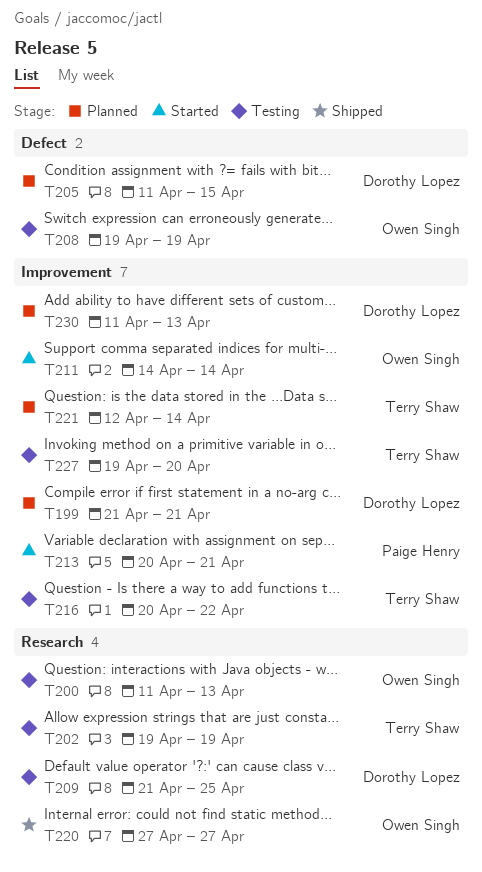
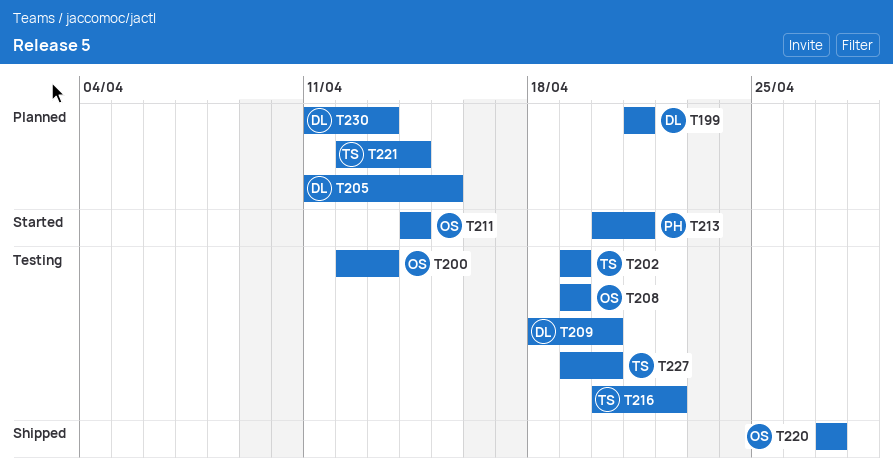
T200, start: Apr 11 -> Apr 12
T209, start: Apr 21 -> Apr 18
T209, due: Apr 25 -> Apr 20

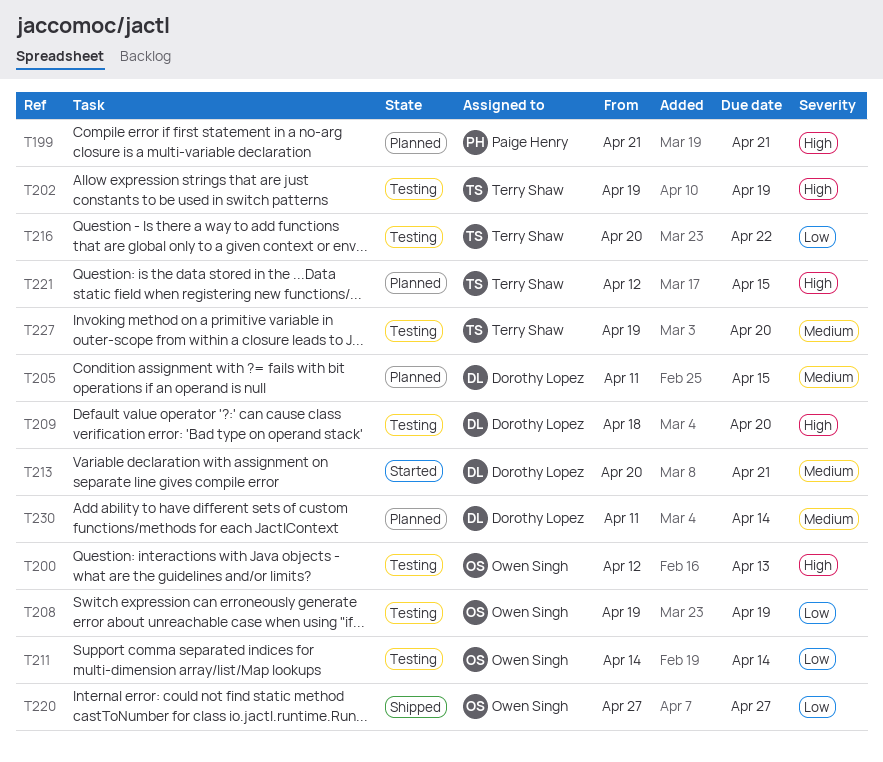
T199, owner: Dorothy Lopez -> Paige Henry
T211, status: Started -> Testing
T213, owner: Paige Henry -> Dorothy Lopez
T221, due: Apr 14 -> Apr 15
T230, due: Apr 13 -> Apr 14

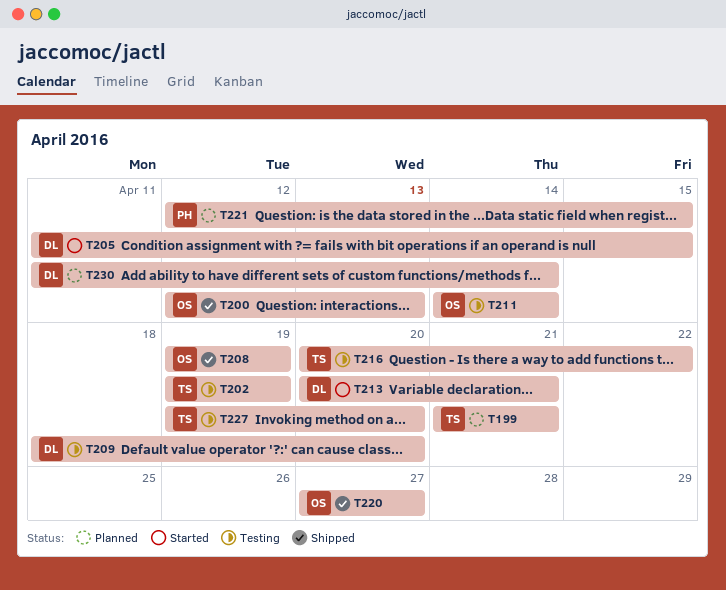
T199, owner: Paige Henry -> Terry Shaw
T200, status: Testing -> Shipped
T205, status: Planned -> Started
T208, status: Testing -> Shipped
T221, owner: Terry Shaw -> Paige Henry

